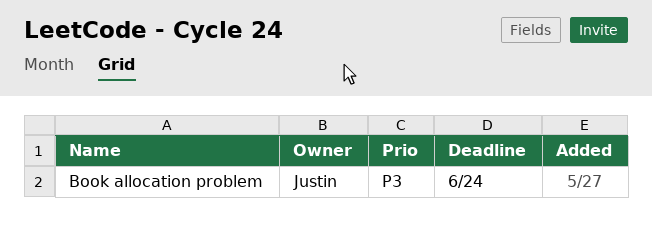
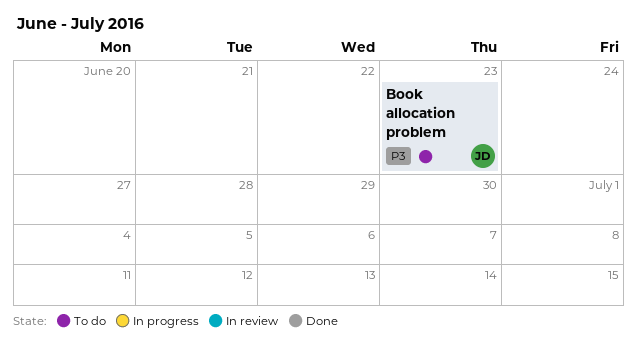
Book allocation problem, due: Jun 24 -> Jun 23

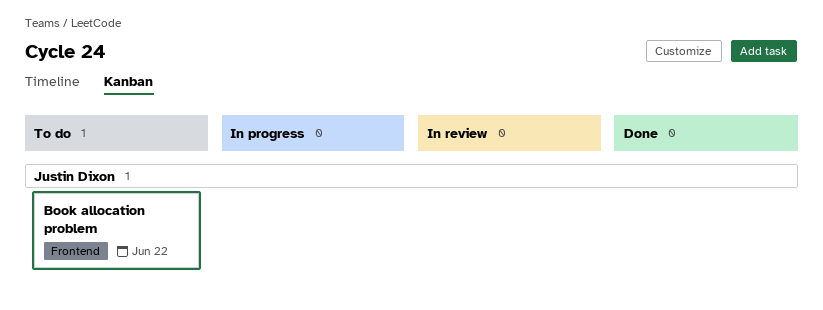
Book allocation problem, due: Jun 23 -> Jun 22

